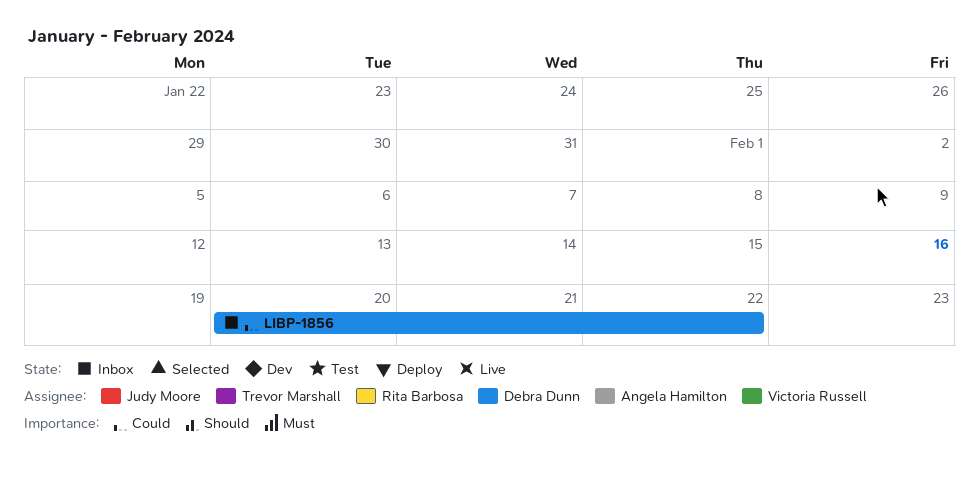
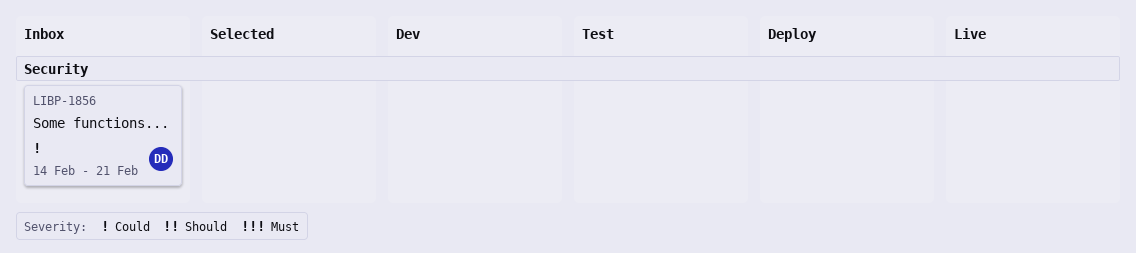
LIBP-1856, start: Feb 20 -> Feb 14
LIBP-1856, due: Feb 22 -> Feb 21

